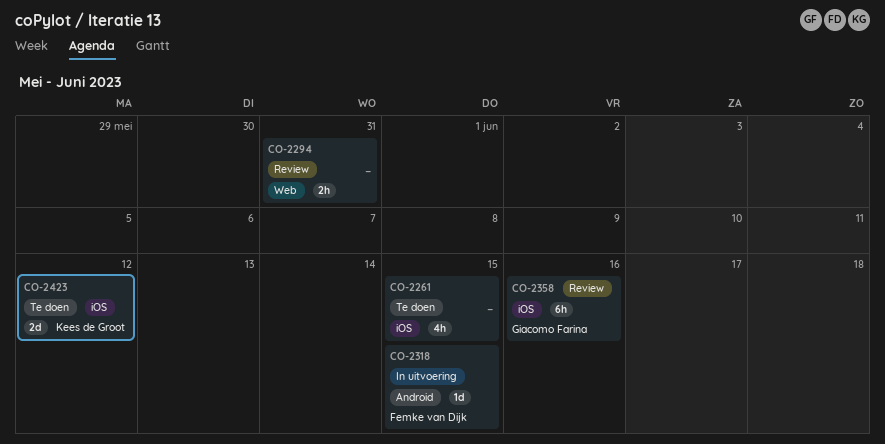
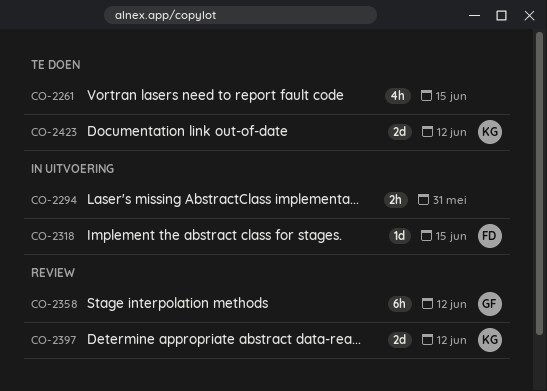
CO-2294, status: Review -> In uitvoering
CO-2358, due: Jun 16 -> Jun 12
CO-2397: none -> present

